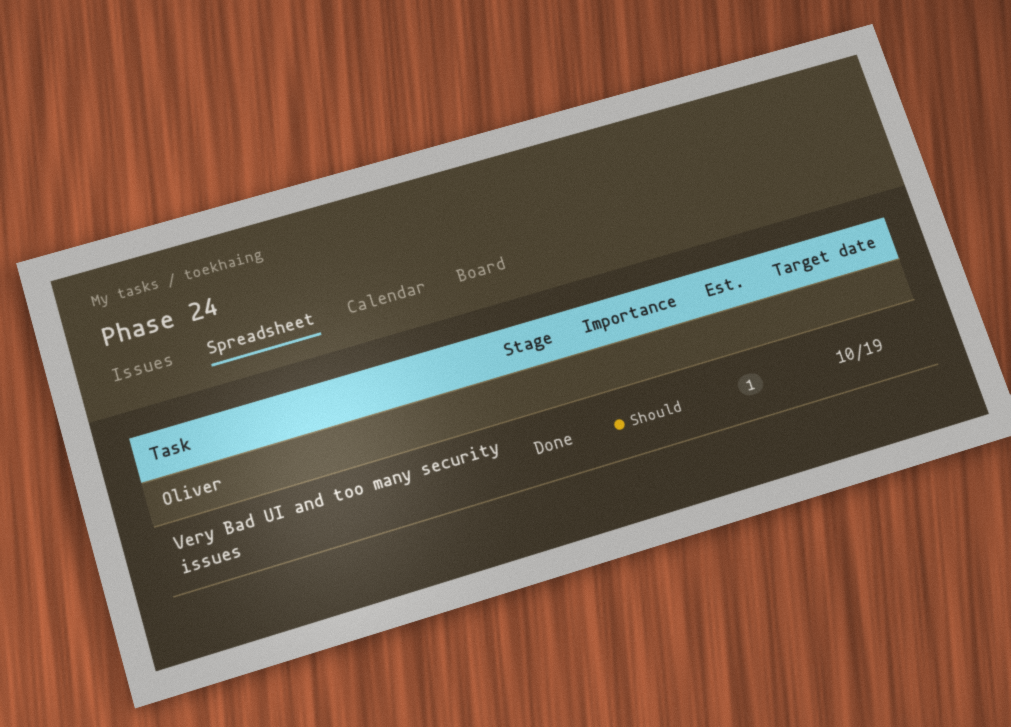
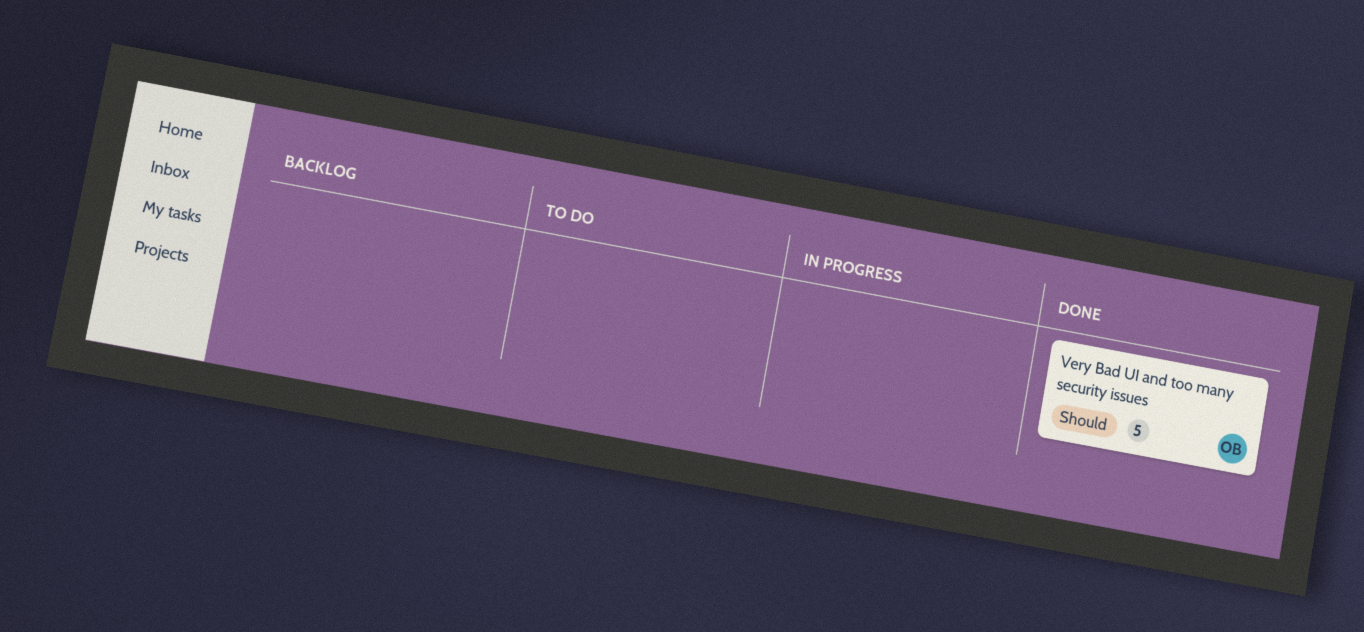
Very Bad UI and too many security issues, estimate: 1 -> 5

